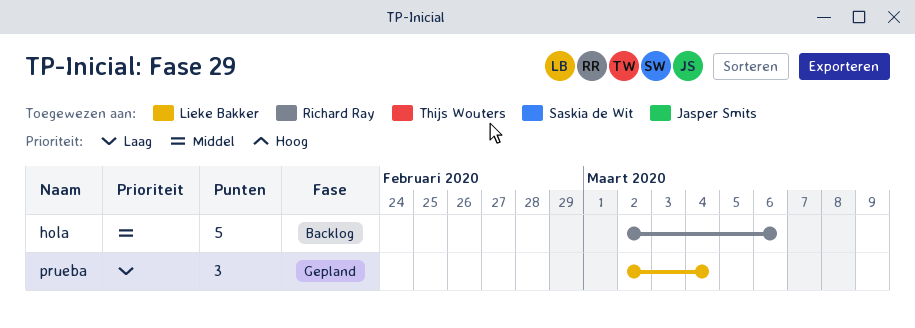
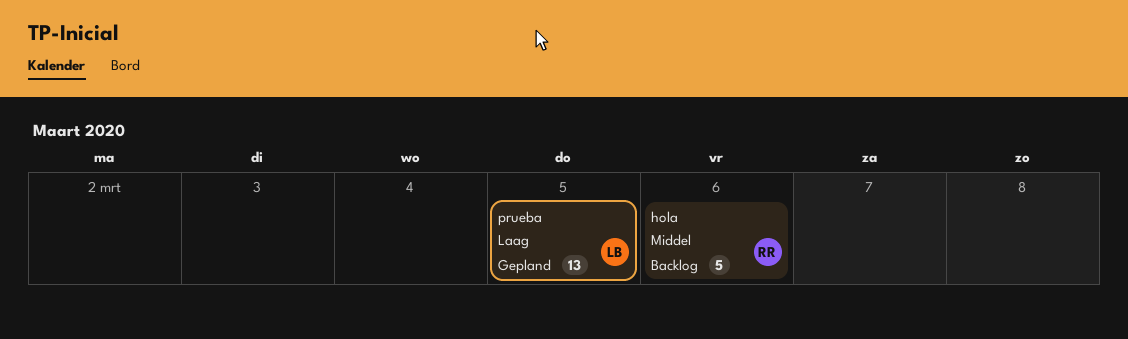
prueba, estimate: 3 -> 13
prueba, due: Mar 4 -> Mar 5

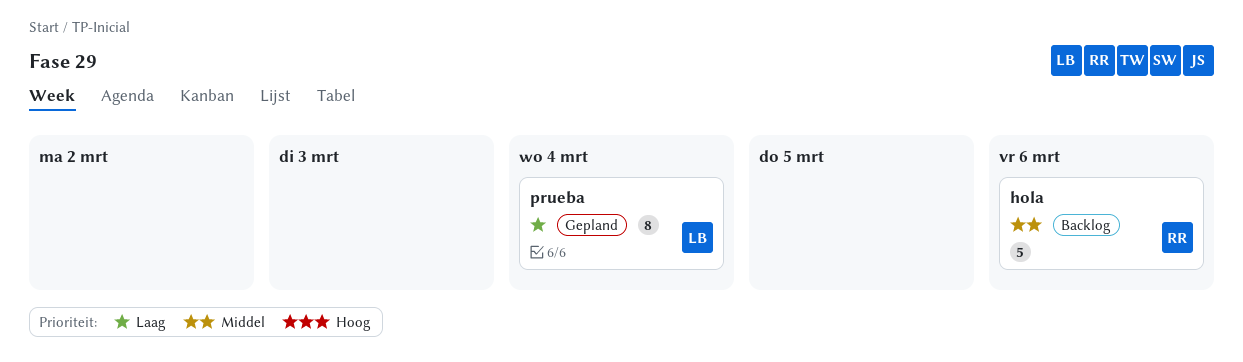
prueba, estimate: 13 -> 8
prueba, due: Mar 5 -> Mar 4

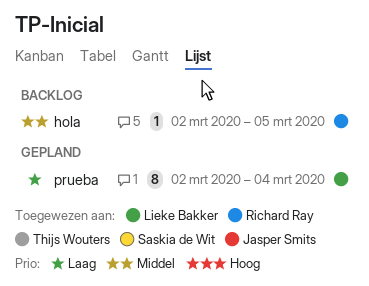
hola, estimate: 5 -> 1
hola, due: Mar 6 -> Mar 5

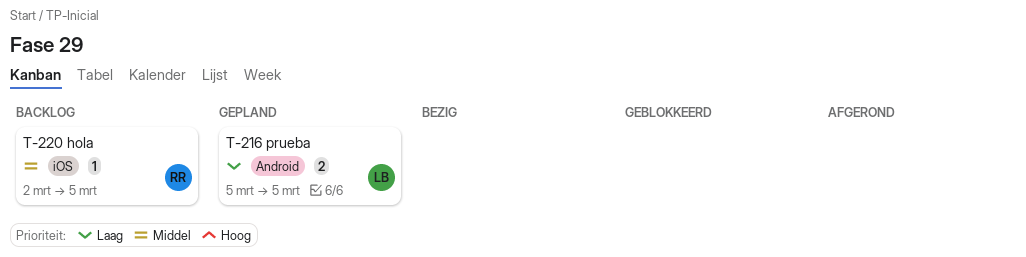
prueba, estimate: 8 -> 2
prueba, start: Mar 2 -> Mar 5
prueba, due: Mar 4 -> Mar 5

